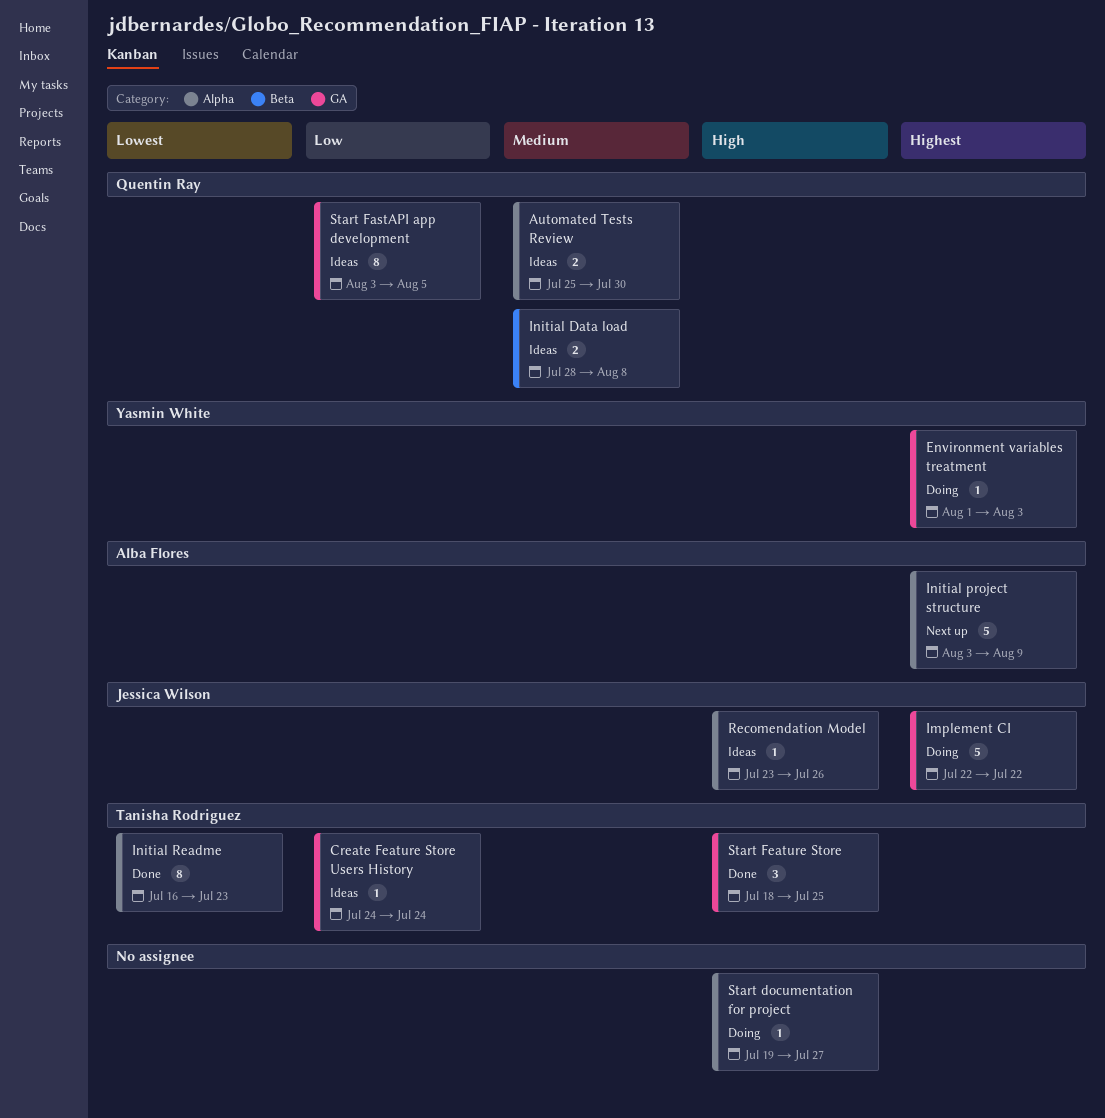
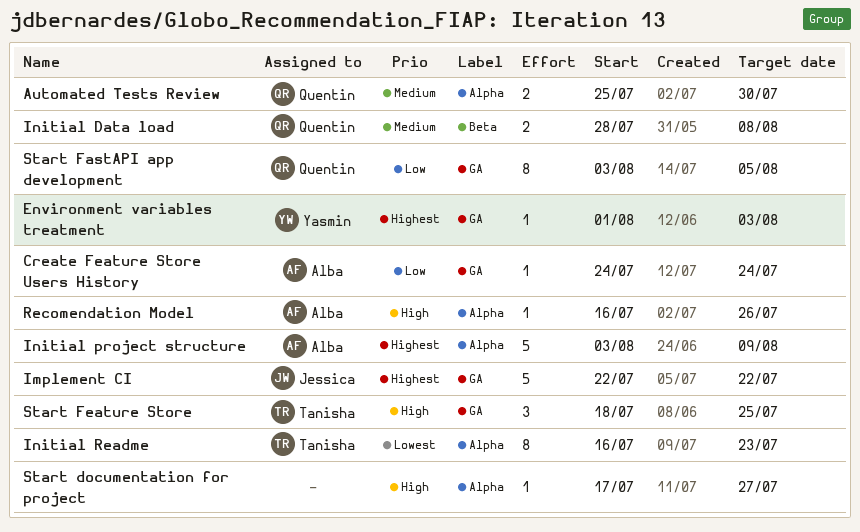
Create Feature Store Users History, owner: Tanisha Rodriguez -> Alba Flores
Recomendation Model, owner: Jessica Wilson -> Alba Flores
Recomendation Model, start: Jul 23 -> Jul 16
Start documentation for project, start: Jul 19 -> Jul 17

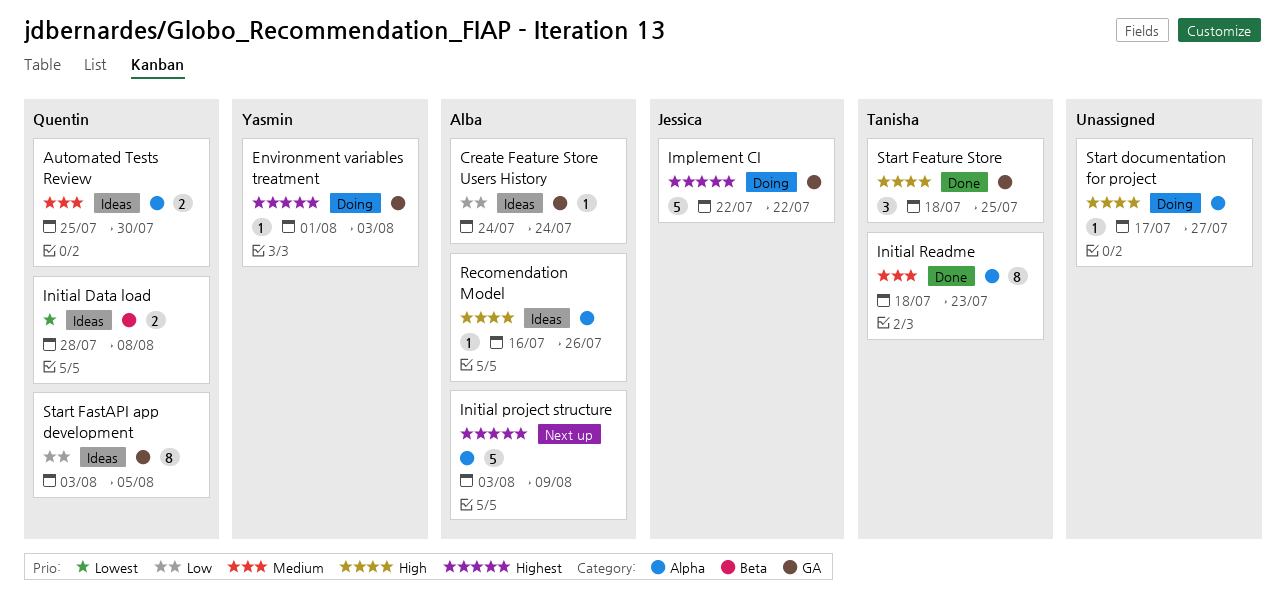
Initial Data load, priority: Medium -> Lowest
Initial Readme, priority: Lowest -> Medium
Initial Readme, start: Jul 16 -> Jul 18

